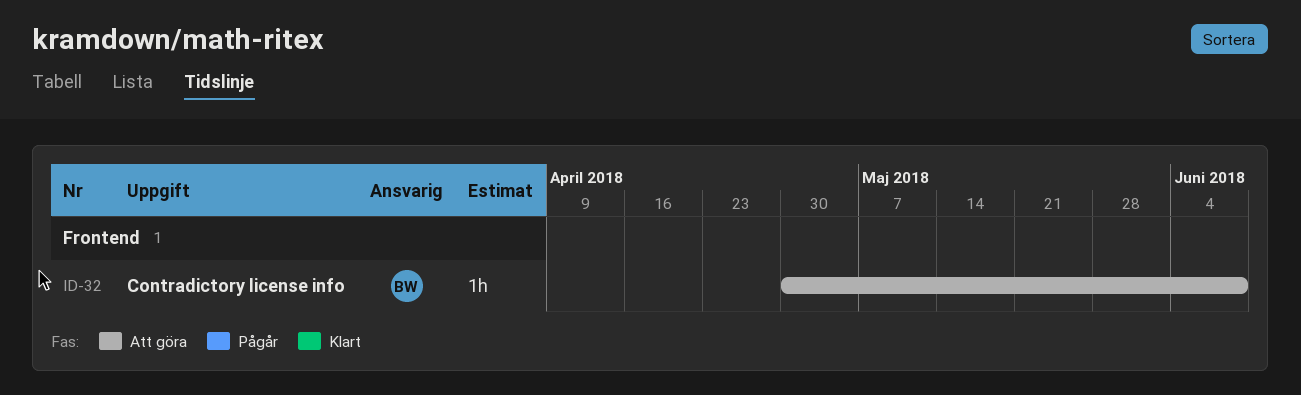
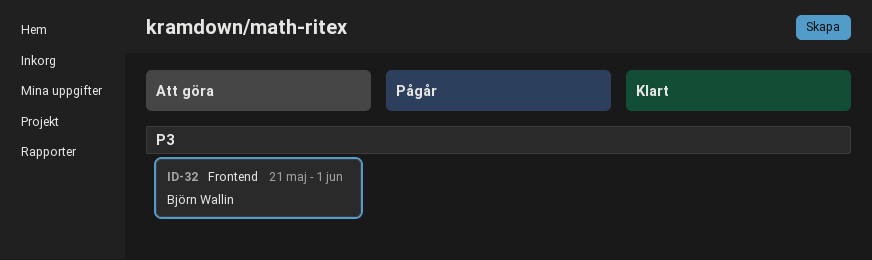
ID-32, start: Apr 30 -> May 21
ID-32, due: Jun 8 -> Jun 1

